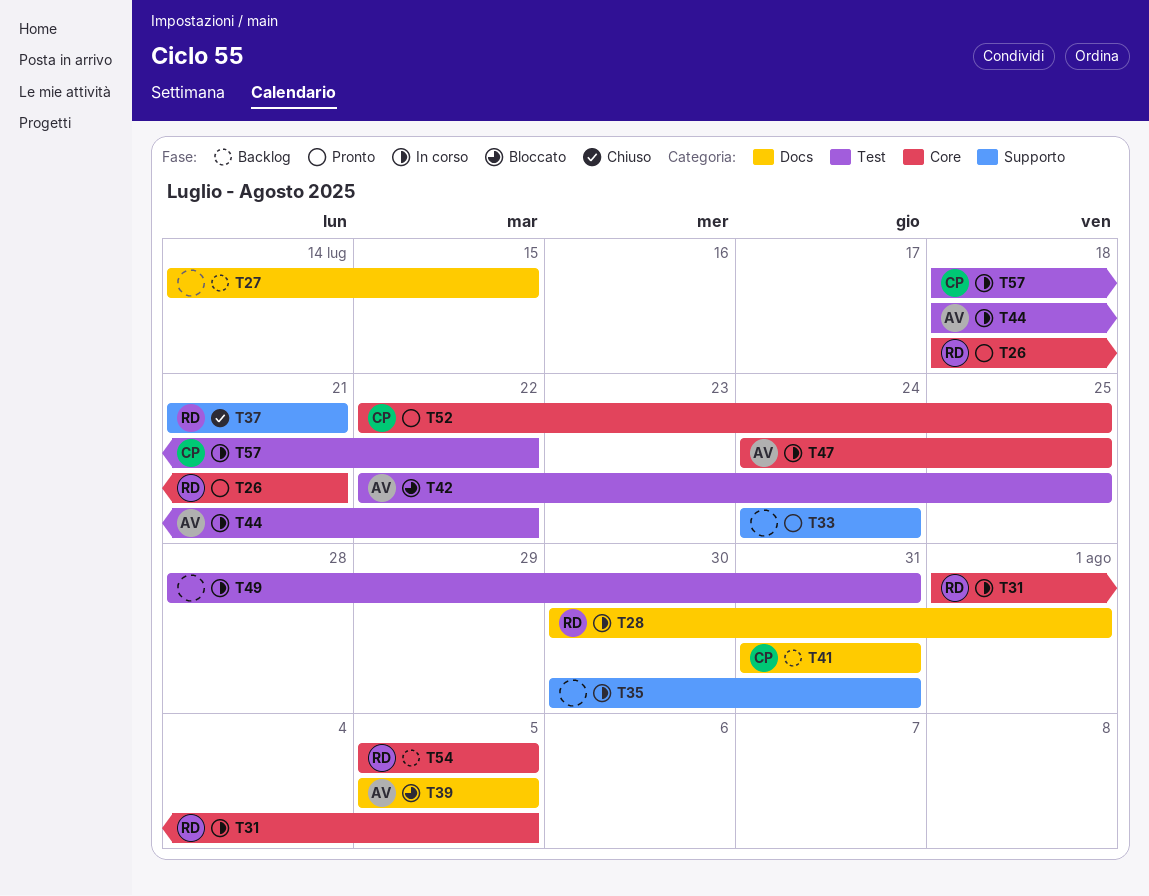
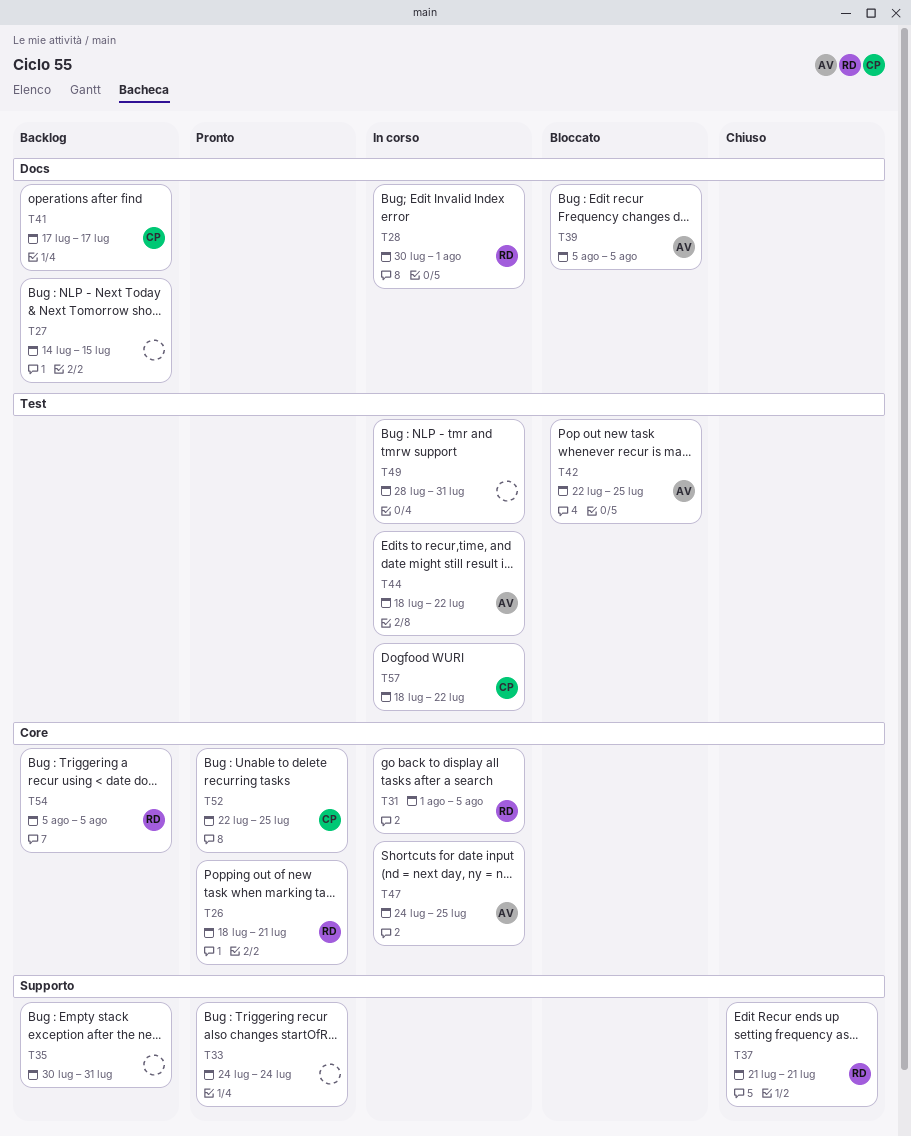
T35, status: In corso -> Backlog
T41, start: Jul 31 -> Jul 17
T41, due: Jul 31 -> Jul 17

